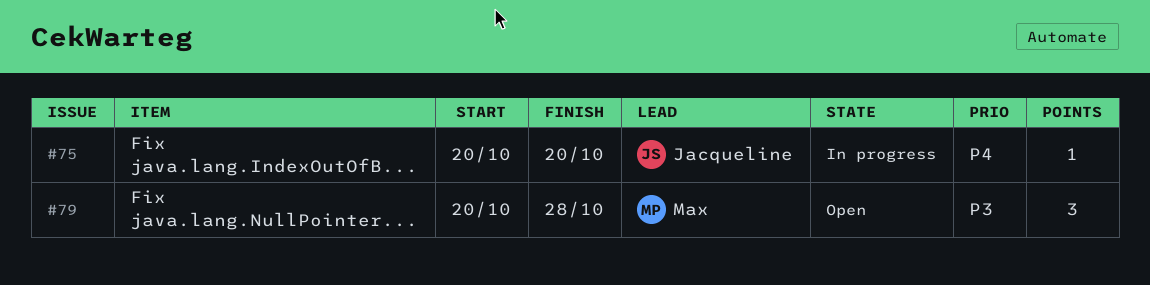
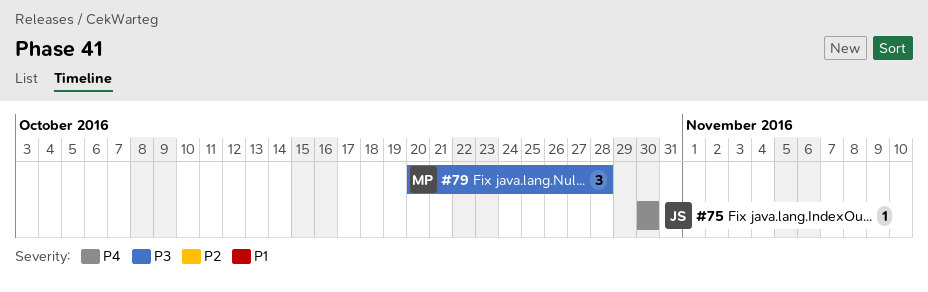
#75, start: Oct 20 -> Oct 30
#75, due: Oct 20 -> Oct 30

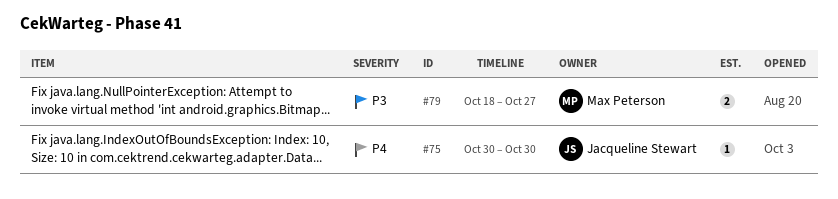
#79, estimate: 3 -> 2
#79, start: Oct 20 -> Oct 18
#79, due: Oct 28 -> Oct 27

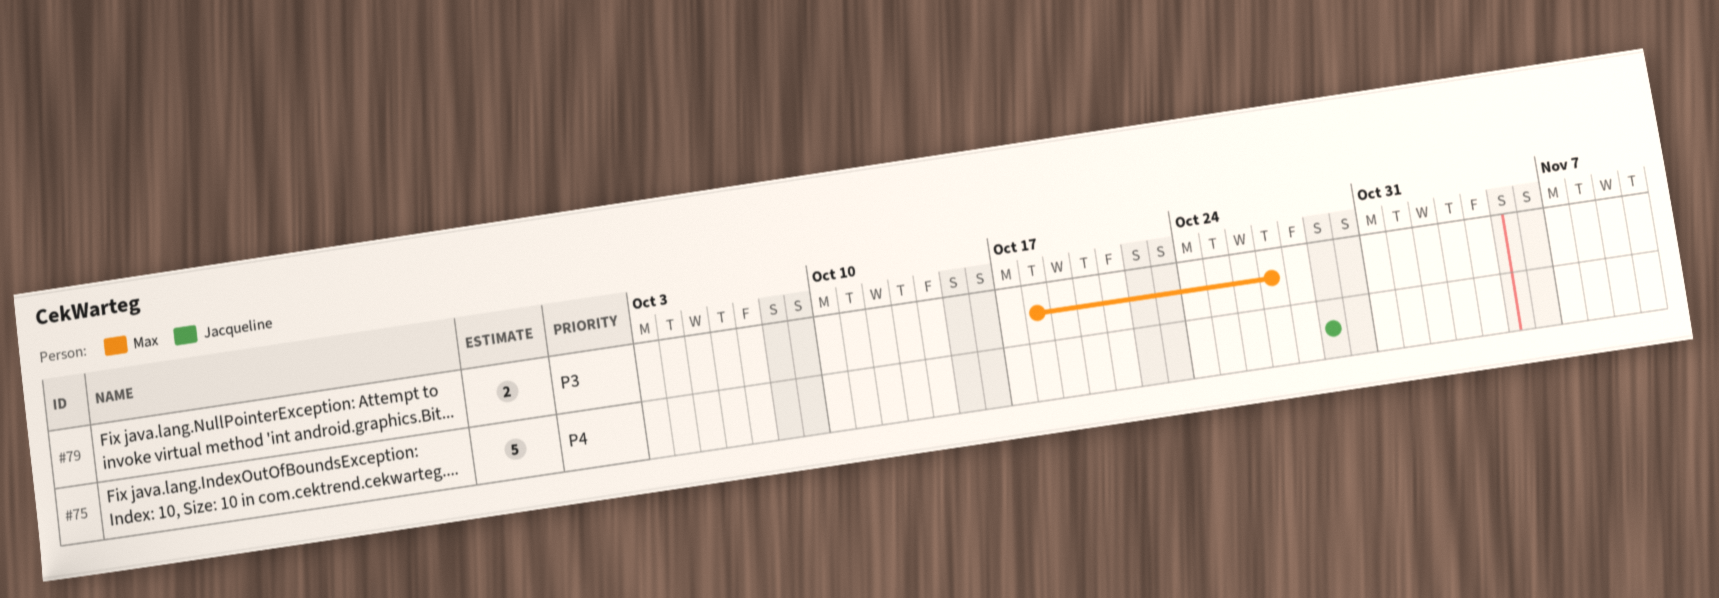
#75, estimate: 1 -> 5
#75, start: Oct 30 -> Oct 29
#75, due: Oct 30 -> Oct 29

